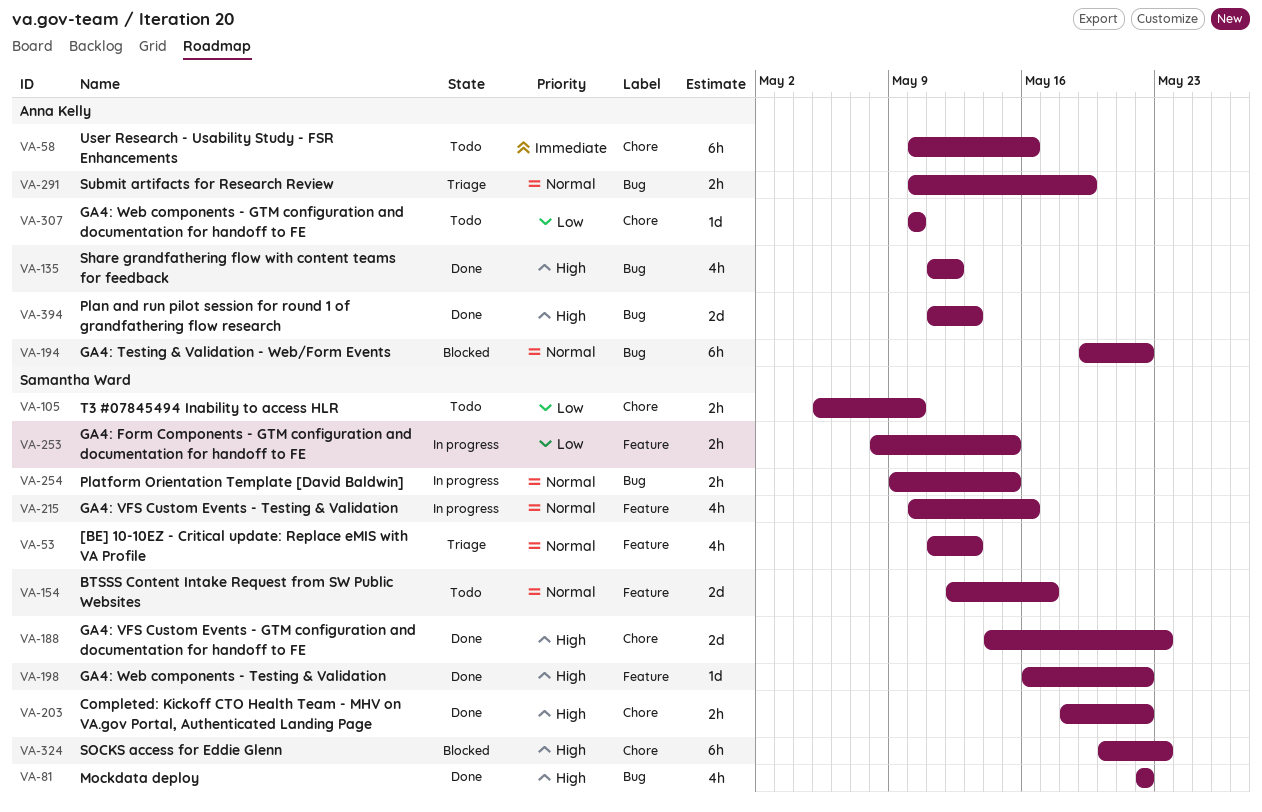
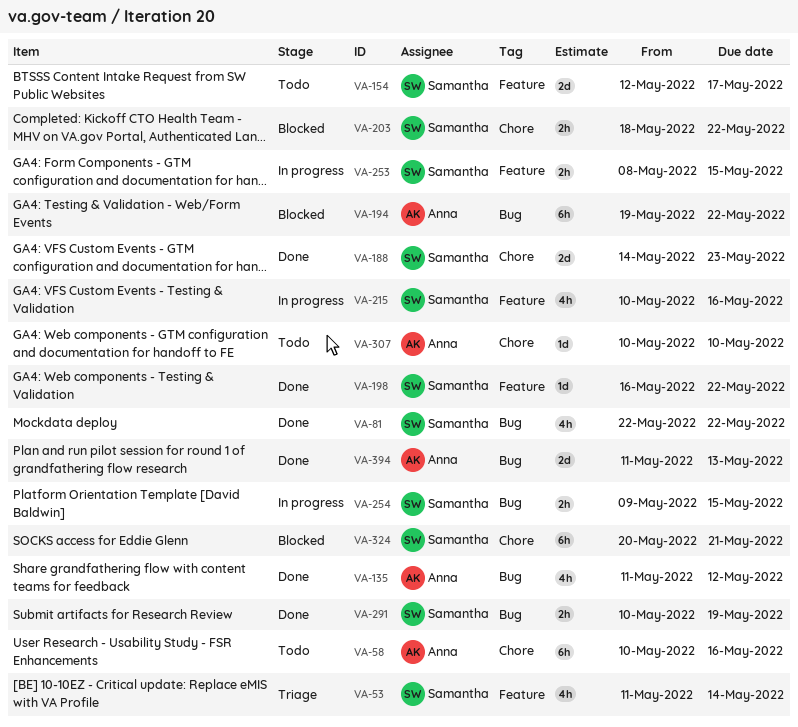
VA-53, due: May 13 -> May 14
VA-105: present -> none
VA-203, status: Done -> Blocked
VA-291, status: Triage -> Done
VA-291, owner: Anna Kelly -> Samantha Ward
VA-324, due: May 23 -> May 21

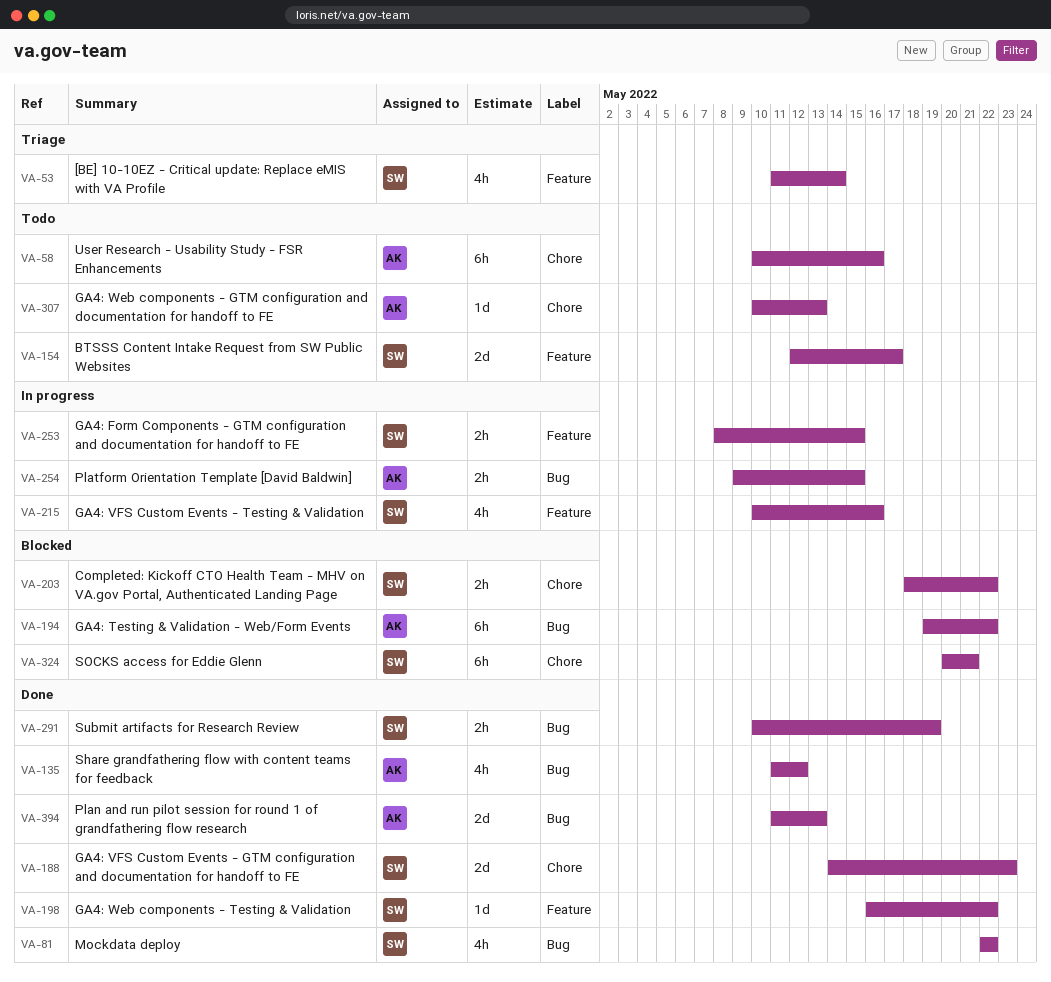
VA-254, owner: Samantha -> Anna
VA-307, due: May 10 -> May 13

